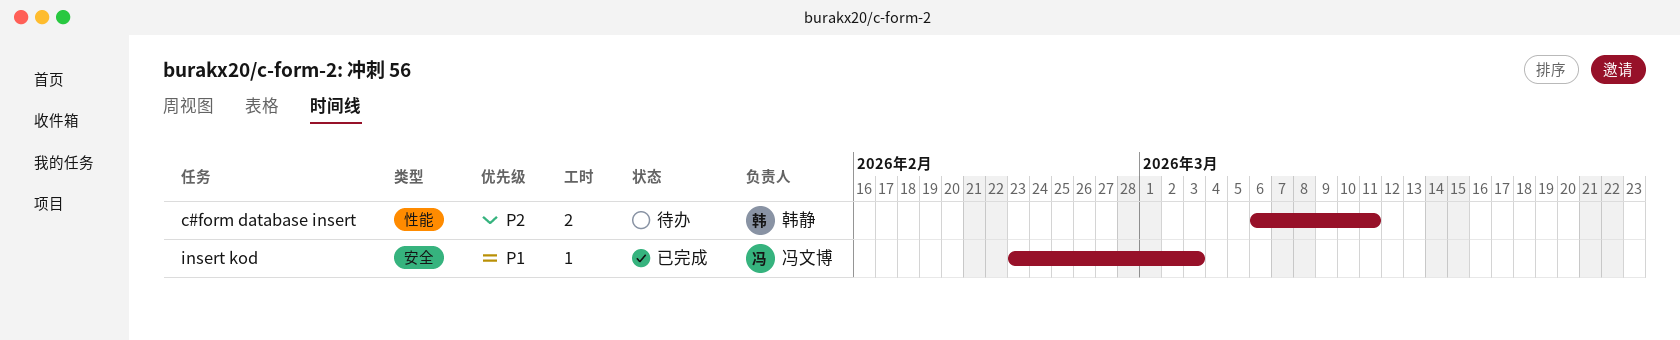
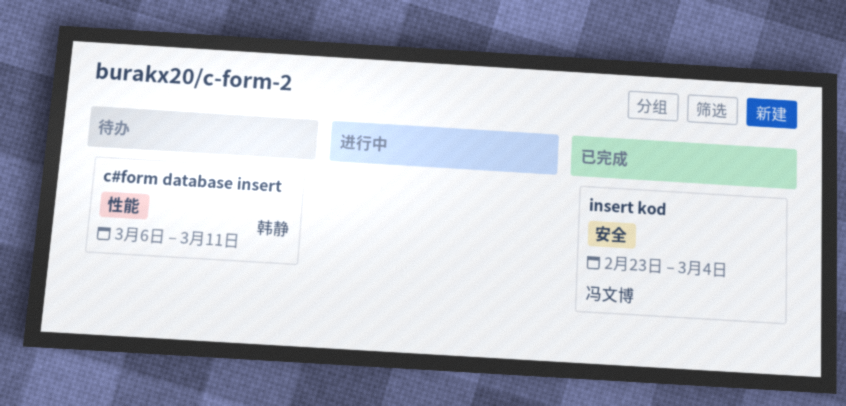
insert kod, due: Mar 3 -> Mar 4

